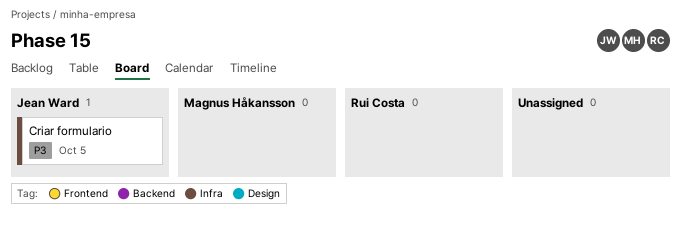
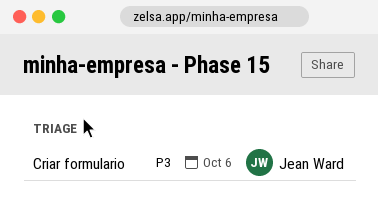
Criar formulario, due: Oct 5 -> Oct 6

